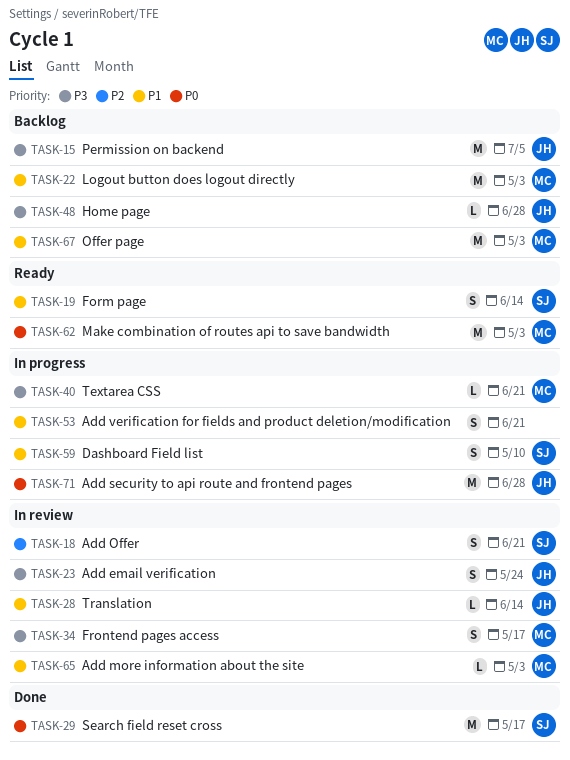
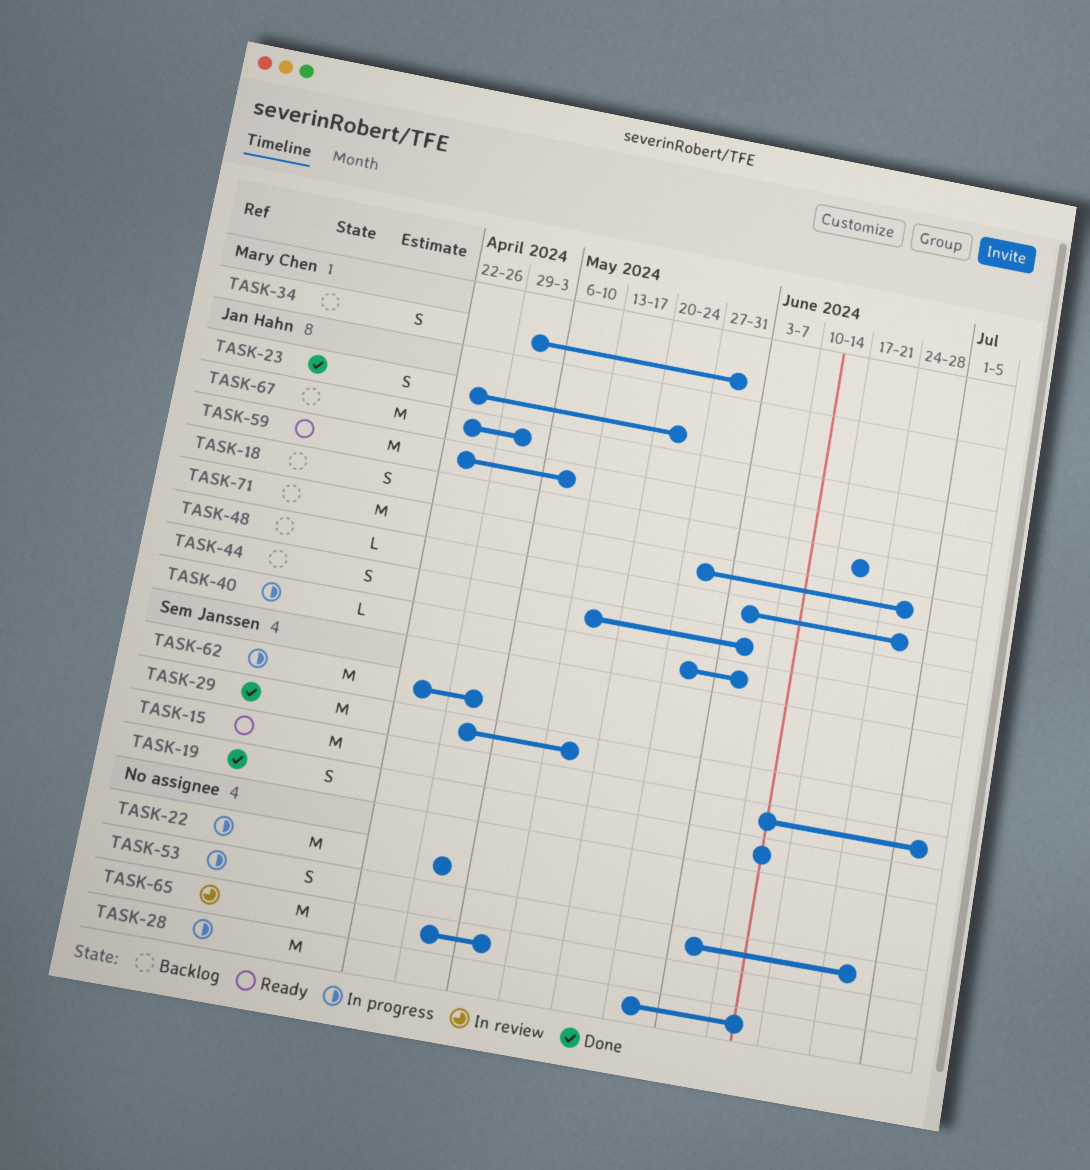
TASK-15, status: Backlog -> Ready
TASK-15, owner: Jan Hahn -> Sem Janssen
TASK-18, status: In review -> Backlog
TASK-18, owner: Sem Janssen -> Jan Hahn
TASK-19, status: Ready -> Done
TASK-22, status: Backlog -> In progress
TASK-22, owner: Mary Chen -> none
TASK-23, status: In review -> Done
TASK-28, status: In review -> In progress
TASK-28, owner: Jan Hahn -> none
TASK-28, estimate: L -> M
TASK-34, status: In review -> Backlog
TASK-34, due: May 17 -> May 31
TASK-40, owner: Mary Chen -> Jan Hahn
TASK-40, due: Jun 21 -> Jun 7
TASK-44: none -> present
TASK-53, due: Jun 21 -> Jun 28
TASK-59, status: In progress -> Ready
TASK-59, owner: Sem Janssen -> Jan Hahn
TASK-59, estimate: S -> M
TASK-62, status: Ready -> In progress
TASK-62, owner: Mary Chen -> Sem Janssen
TASK-65, owner: Mary Chen -> none
TASK-65, estimate: L -> M
TASK-65, due: May 3 -> May 10
TASK-67, owner: Mary Chen -> Jan Hahn
TASK-71, status: In progress -> Backlog

